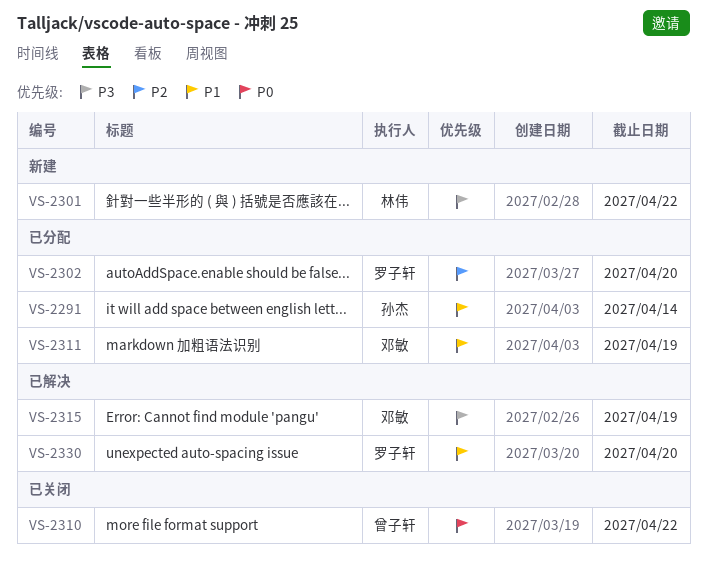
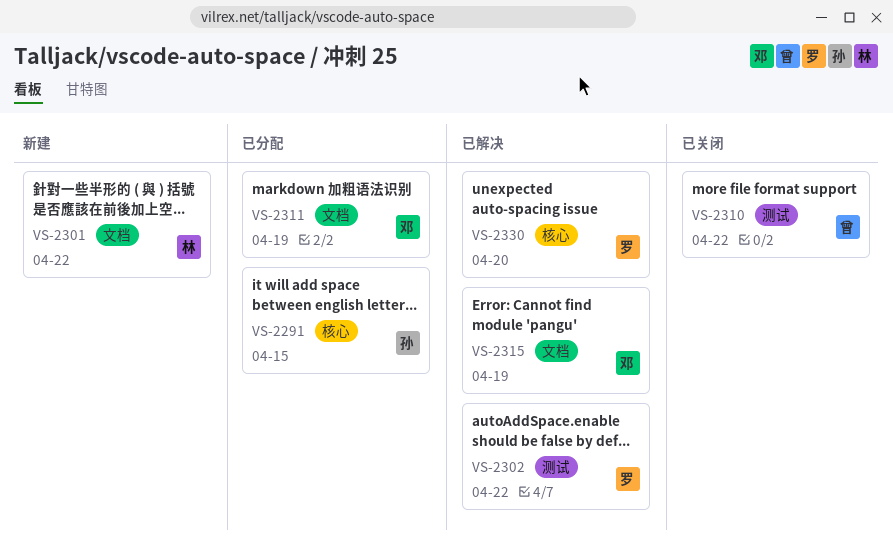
VS-2291, due: Apr 14 -> Apr 15
VS-2302, status: 已分配 -> 已解决
VS-2302, due: Apr 20 -> Apr 22

